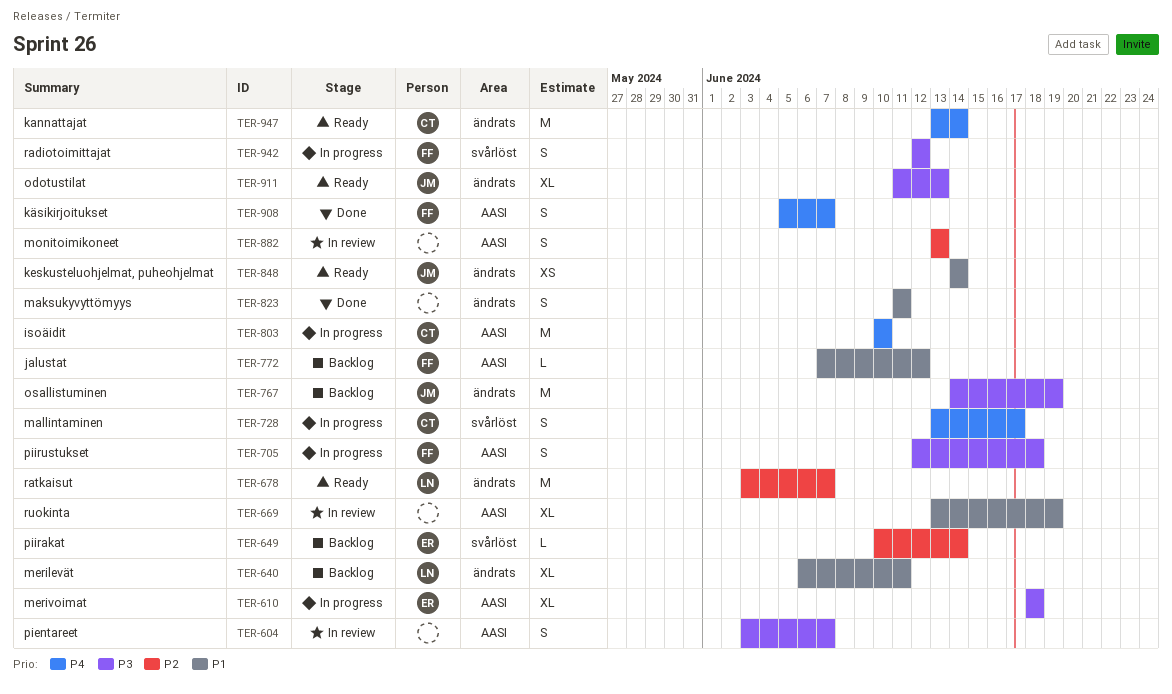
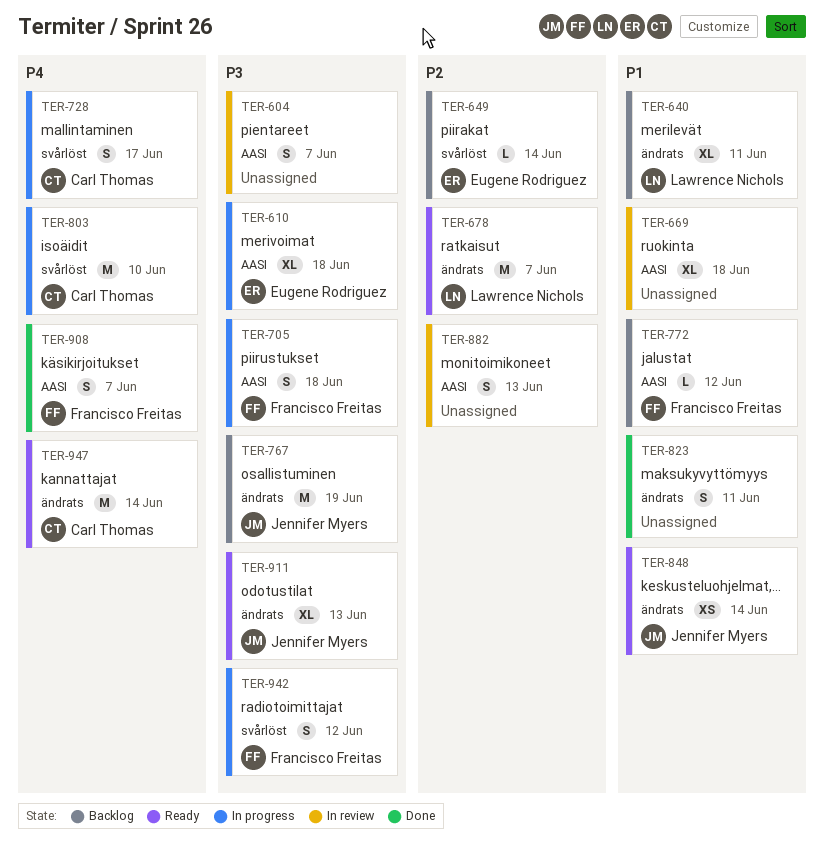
TER-669, due: Jun 19 -> Jun 18
TER-803, label: AASI -> svårlöst

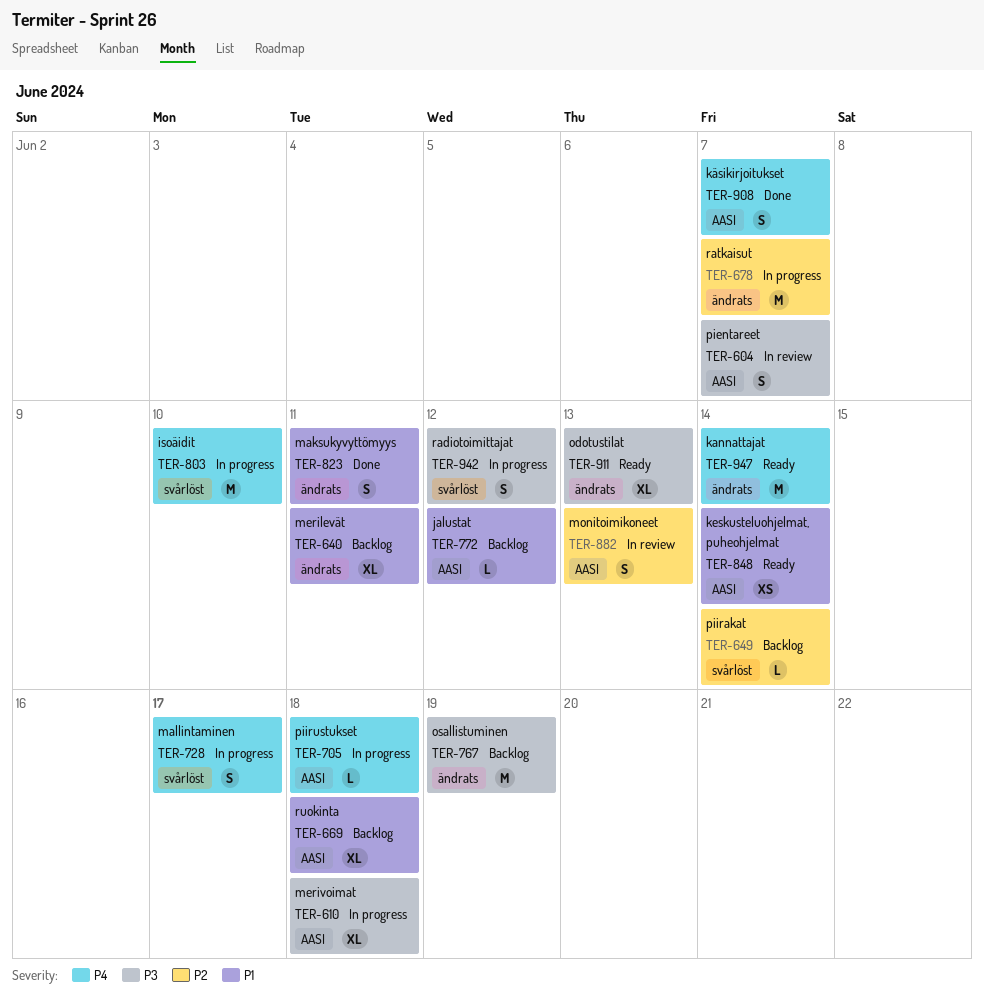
TER-669, status: In review -> Backlog
TER-678, status: Ready -> In progress
TER-705, priority: P3 -> P4
TER-705, estimate: S -> L
TER-848, label: ändrats -> AASI

